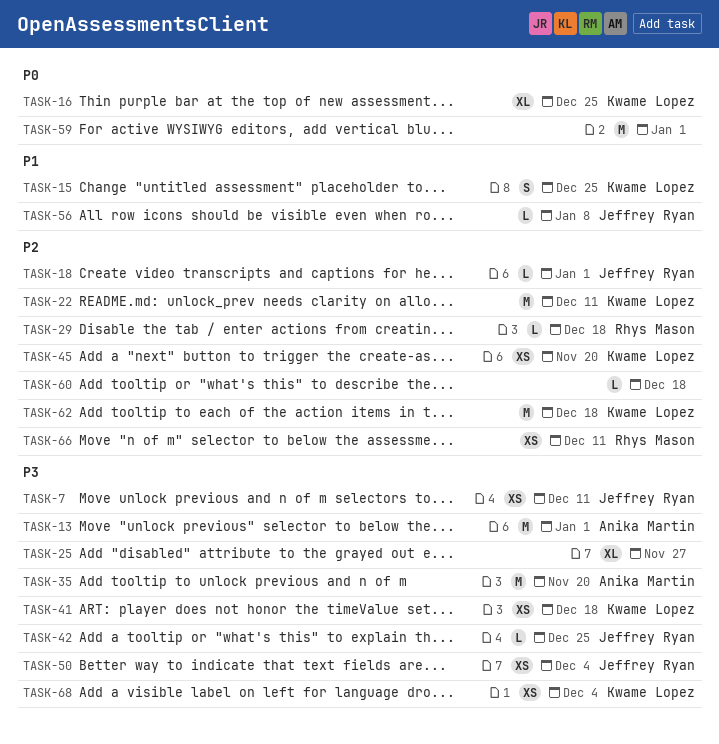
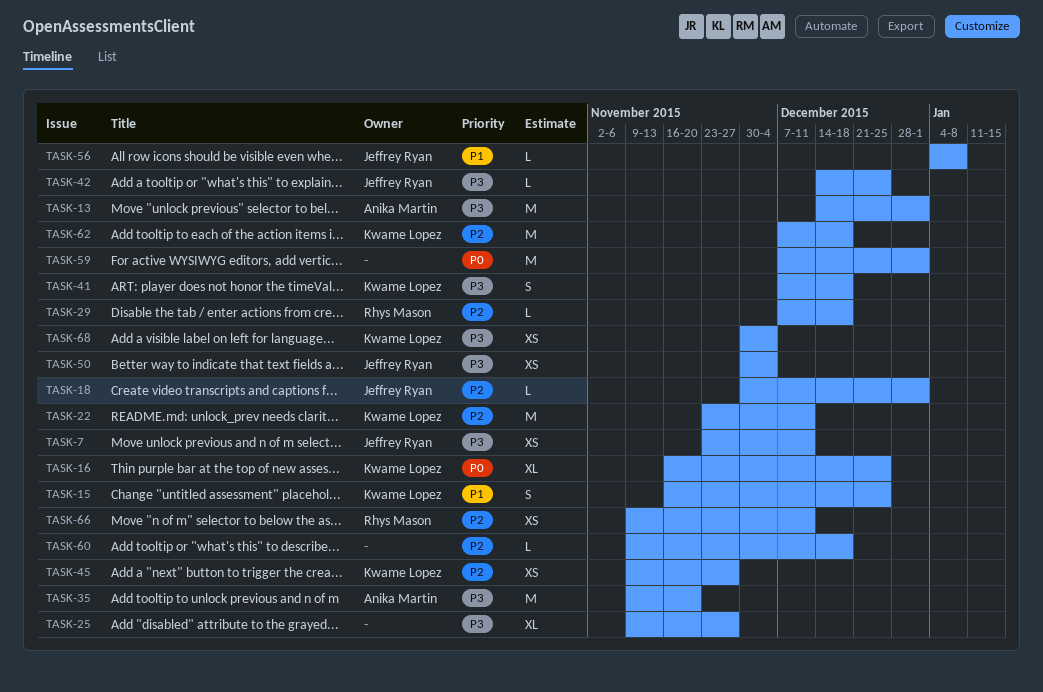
TASK-41, estimate: XS -> S
TASK-45, due: Nov 20 -> Nov 27

